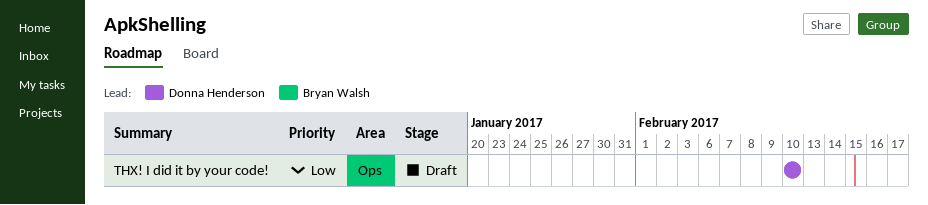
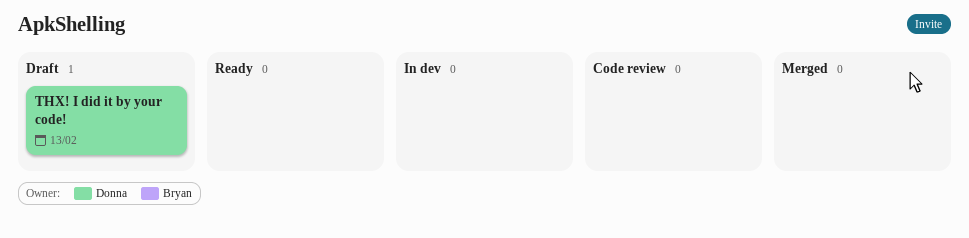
THX! I did it by your code!, due: Feb 10 -> Feb 13

